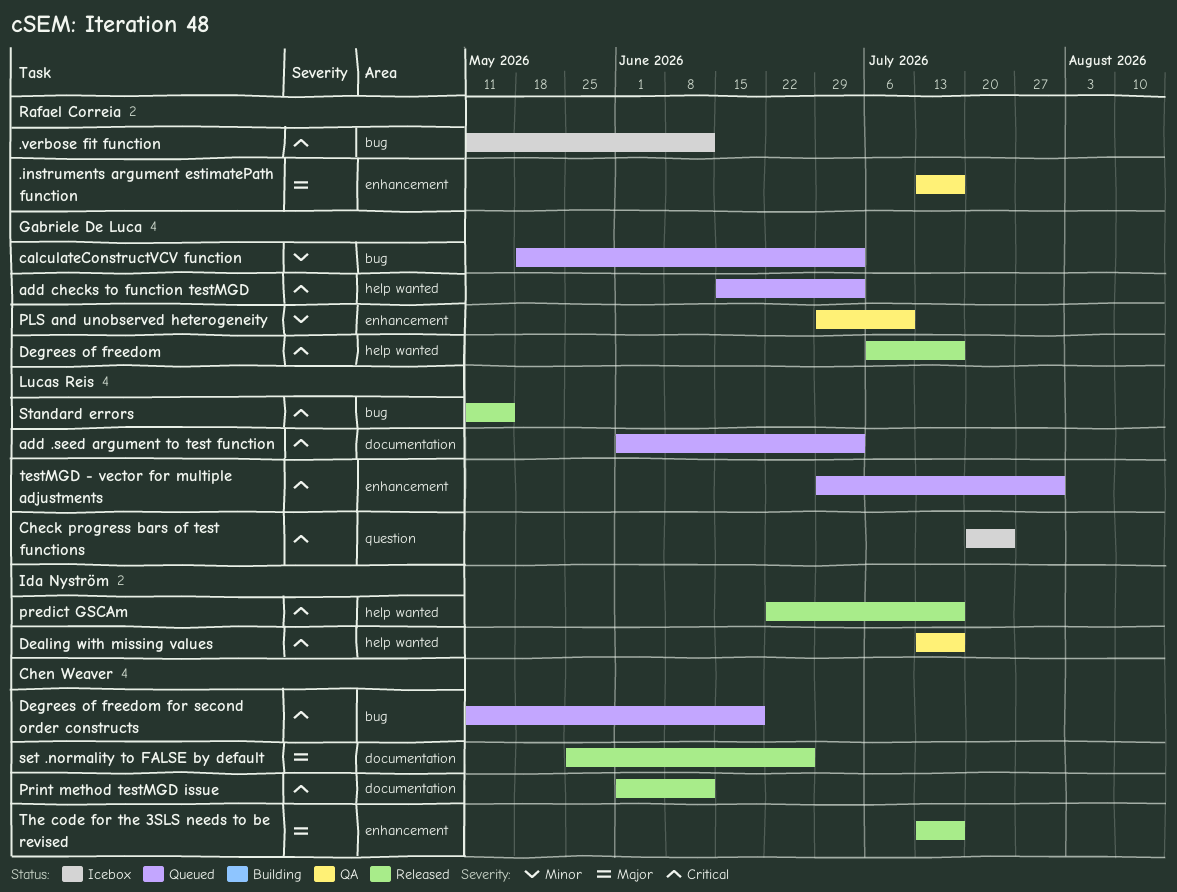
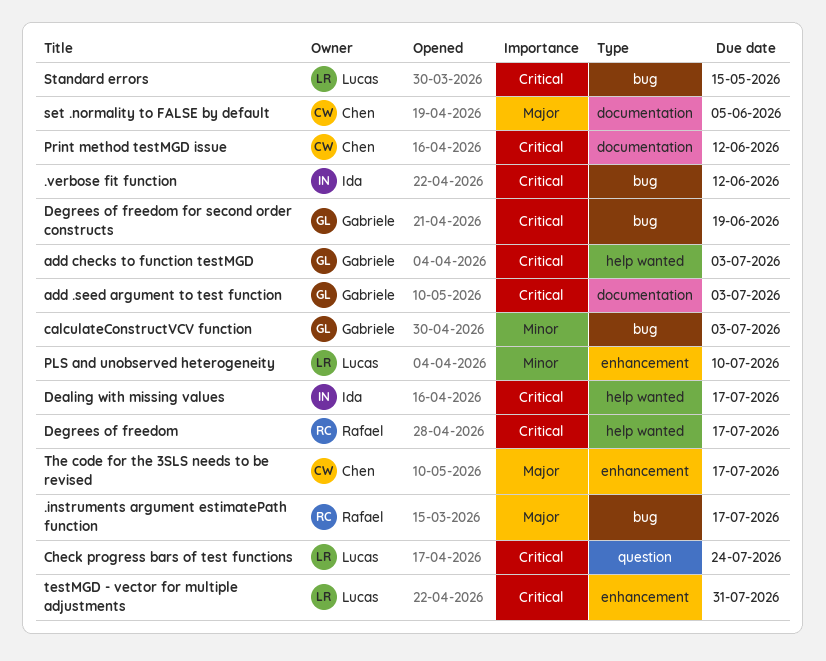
.instruments argument estimatePath function, label: enhancement -> bug
.verbose fit function, owner: Rafael Correia -> Ida Nyström
add .seed argument to test function, owner: Lucas Reis -> Gabriele De Luca
Degrees of freedom, owner: Gabriele De Luca -> Rafael Correia
Degrees of freedom for second order constructs, owner: Chen Weaver -> Gabriele De Luca
PLS and unobserved heterogeneity, owner: Gabriele De Luca -> Lucas Reis
predict GSCAm: present -> none
set .normality to FALSE by default, due: Jun 26 -> Jun 5

